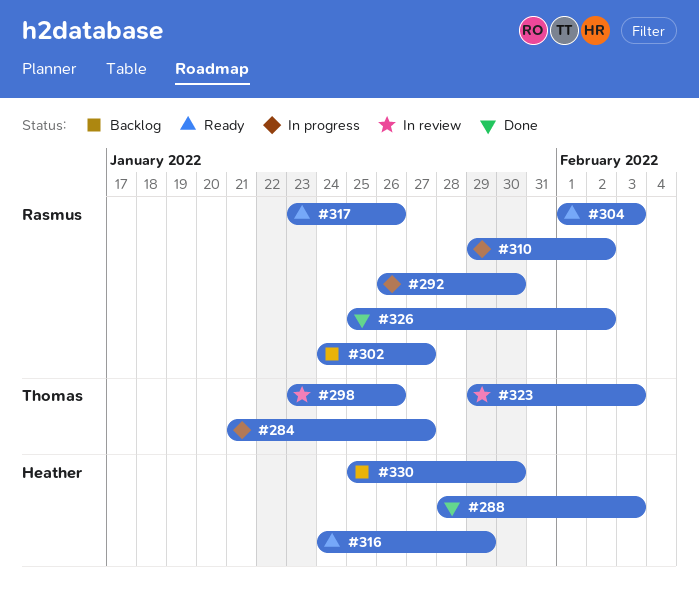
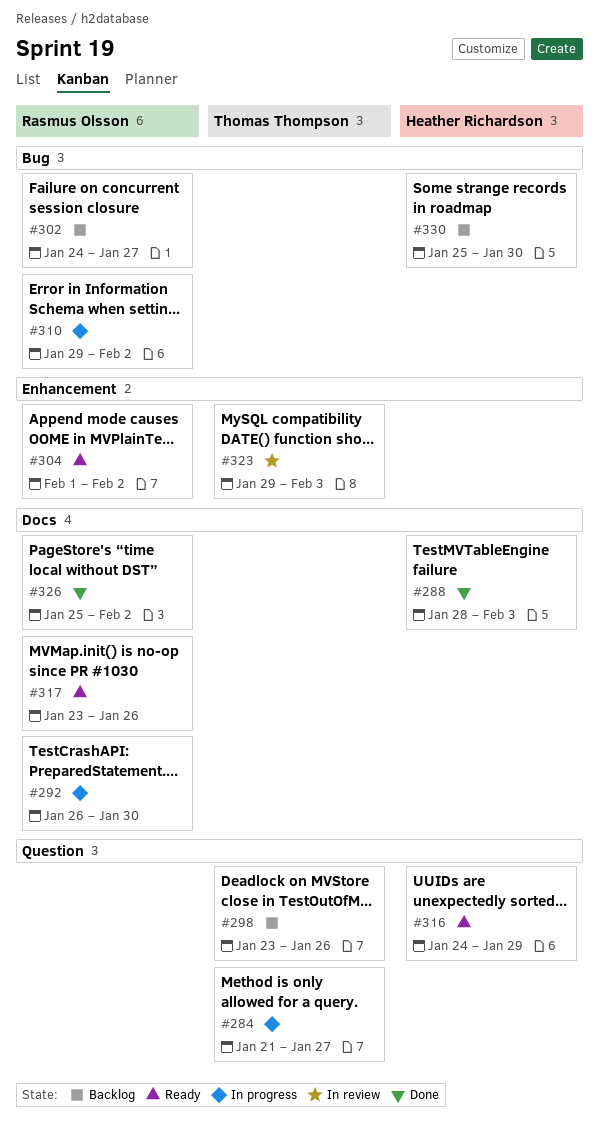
#298, status: In review -> Backlog
#304, due: Feb 3 -> Feb 2

